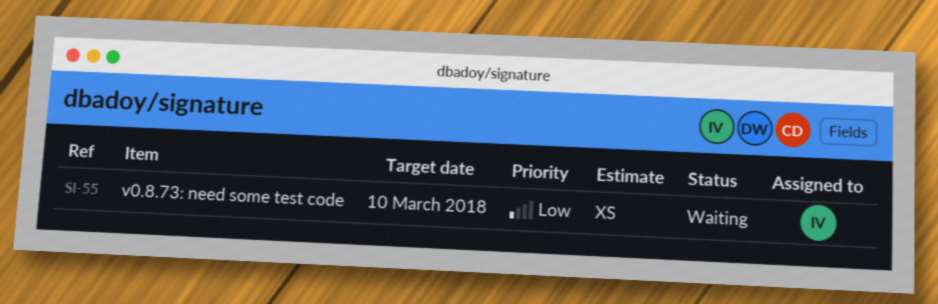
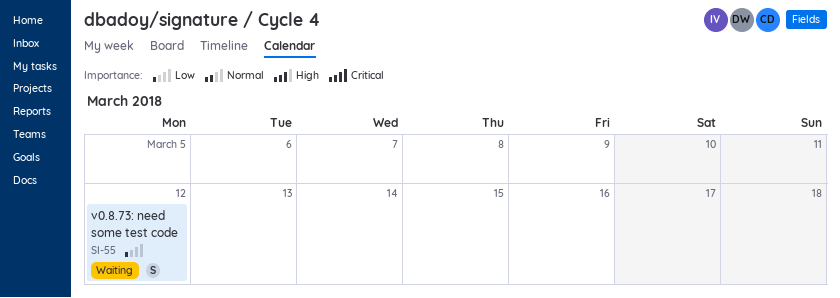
SI-55, estimate: XS -> S
SI-55, due: Mar 10 -> Mar 12

